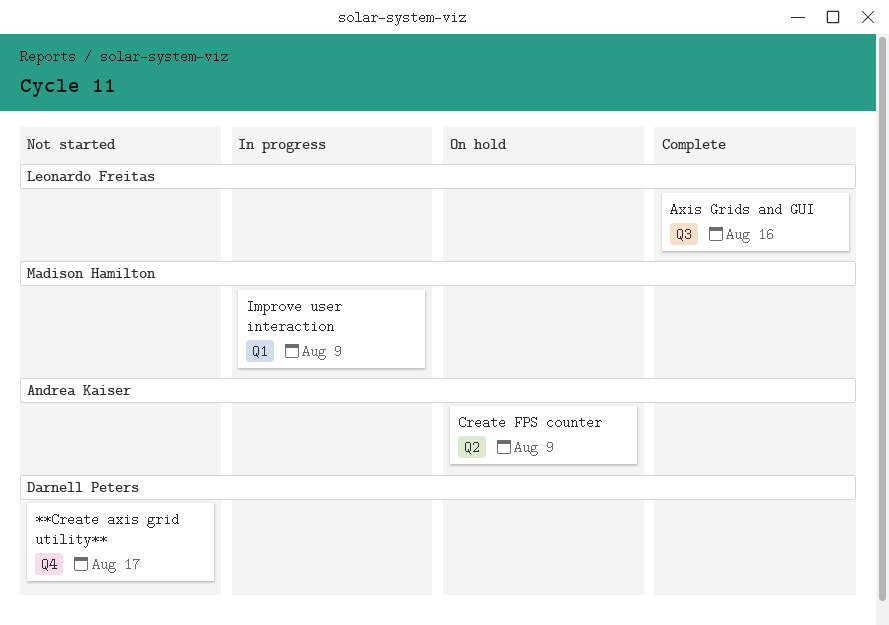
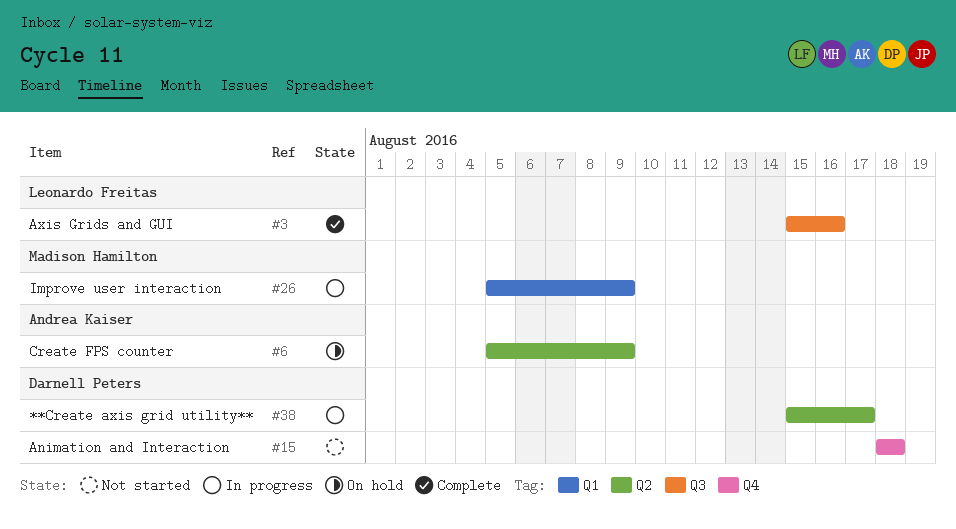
**Create axis grid utility**, status: Not started -> In progress
**Create axis grid utility**, label: Q4 -> Q2
Animation and Interaction: none -> present

